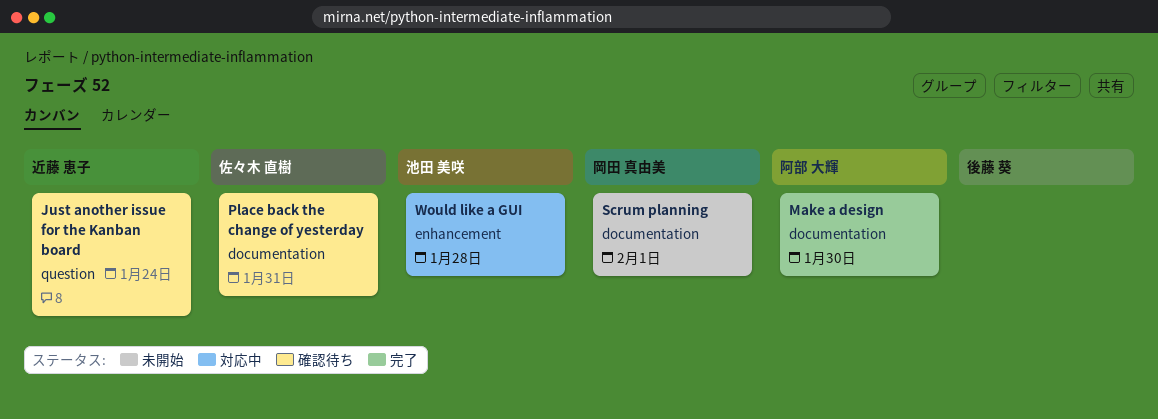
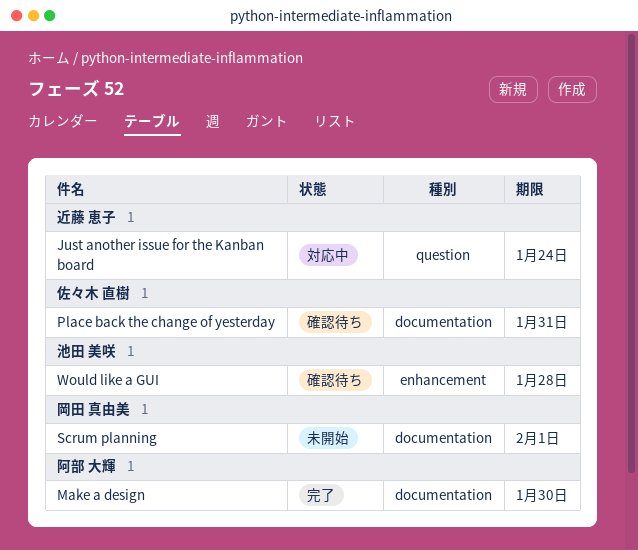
Just another issue for the Kanban board, status: 確認待ち -> 対応中
Would like a GUI, status: 対応中 -> 確認待ち

